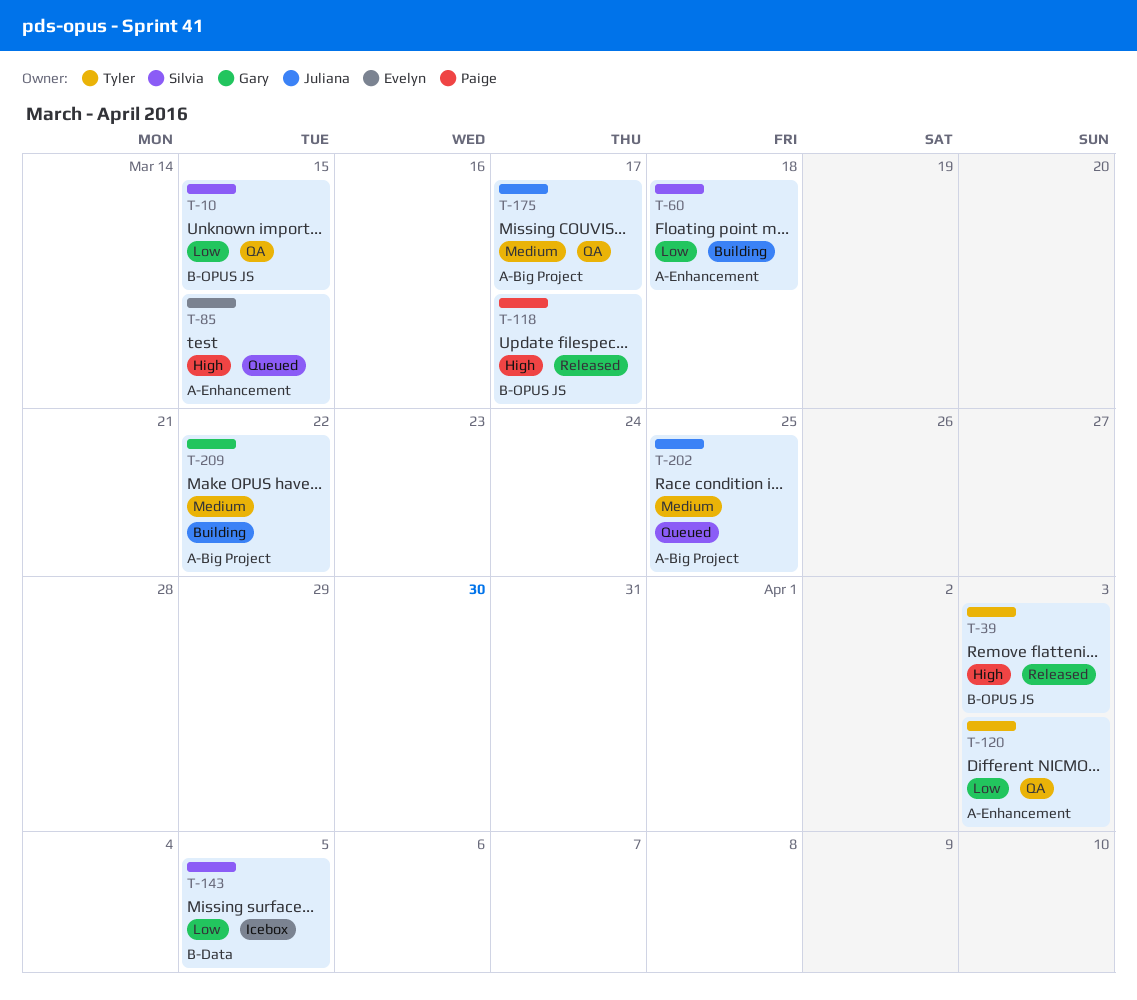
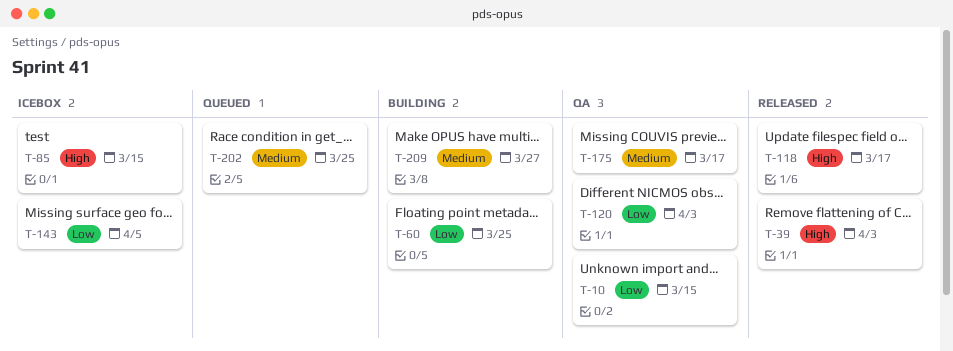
T-60, due: Mar 18 -> Mar 25
T-85, status: Queued -> Icebox
T-209, due: Mar 22 -> Mar 27

